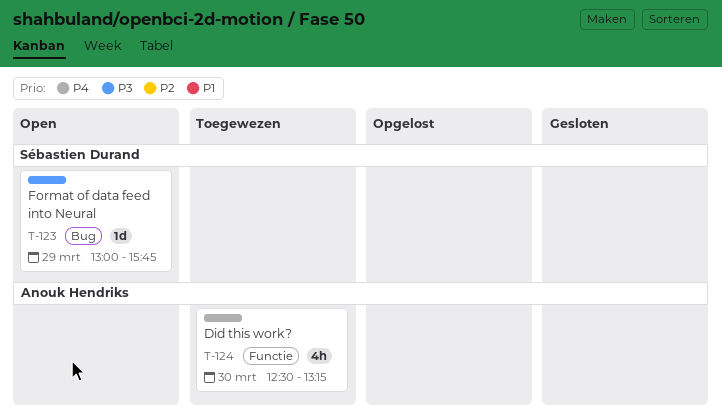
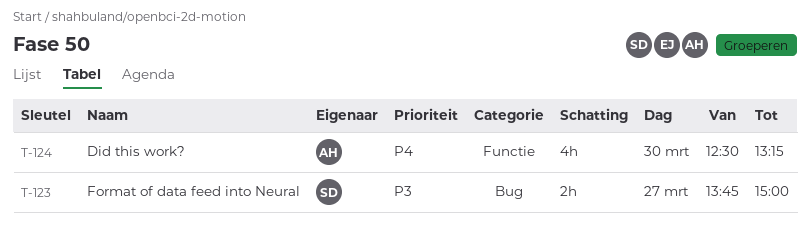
T-123, estimate: 1d -> 2h
T-123, day: Mar 29 -> Mar 27
T-123, begins: 13:00 -> 13:45
T-123, ends: 15:45 -> 15:00

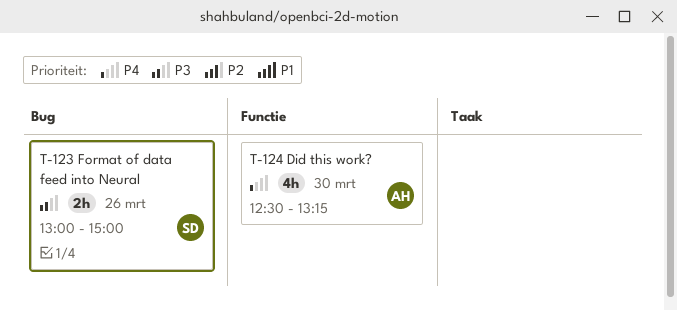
T-123, day: Mar 27 -> Mar 26
T-123, begins: 13:45 -> 13:00

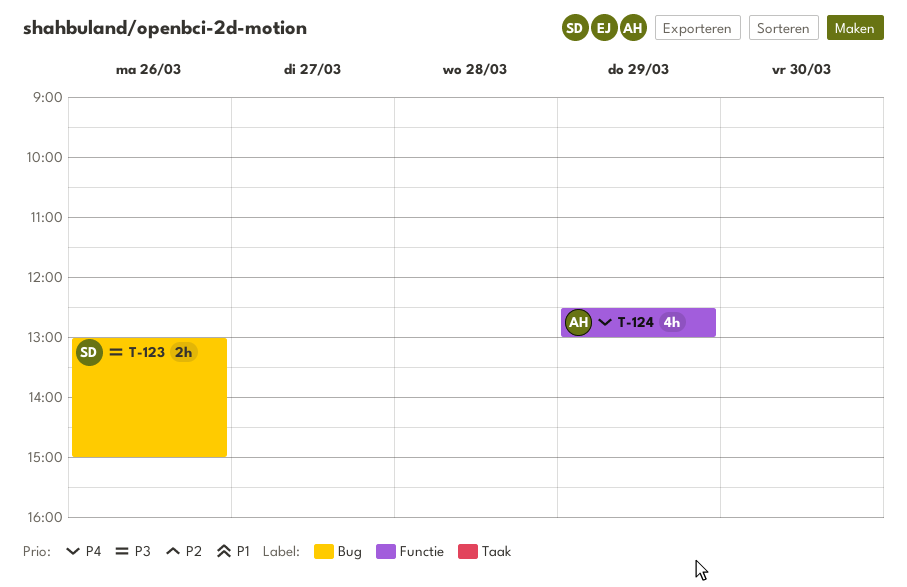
T-124, day: Mar 30 -> Mar 29
T-124, ends: 13:15 -> 13:00

